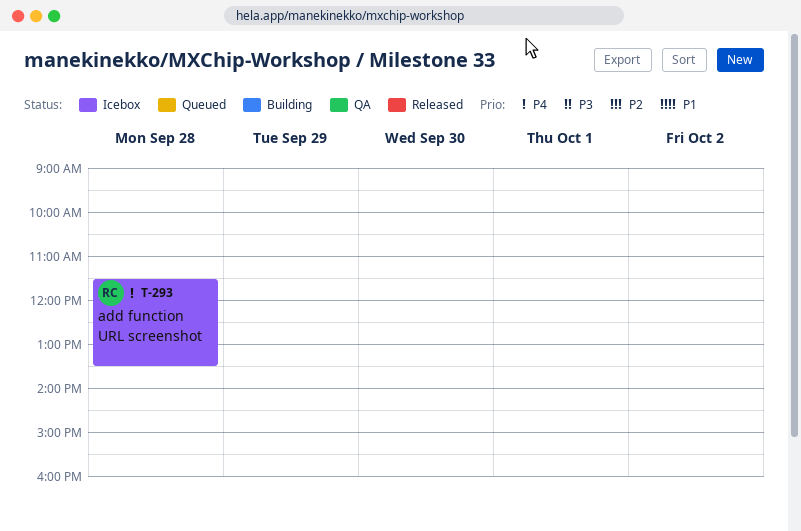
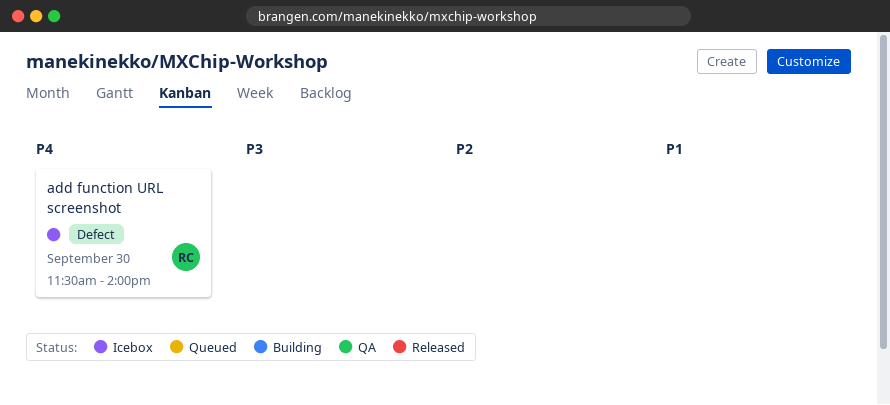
add function URL screenshot, day: Sep 28 -> Sep 30
add function URL screenshot, ends: 13:30 -> 14:00

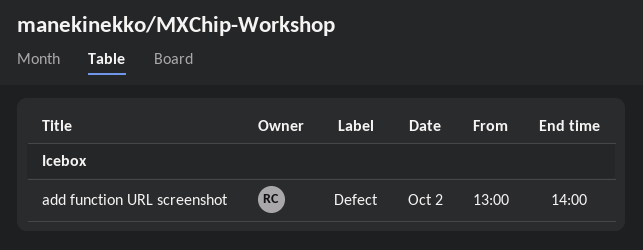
add function URL screenshot, day: Sep 30 -> Oct 2
add function URL screenshot, begins: 11:30 -> 13:00

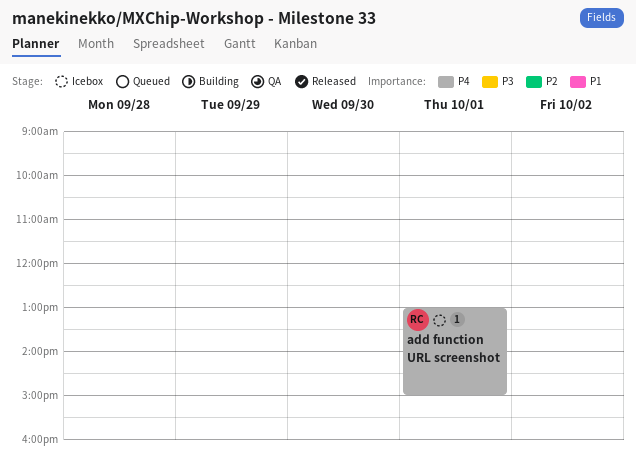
add function URL screenshot, day: Oct 2 -> Oct 1
add function URL screenshot, ends: 14:00 -> 15:00

